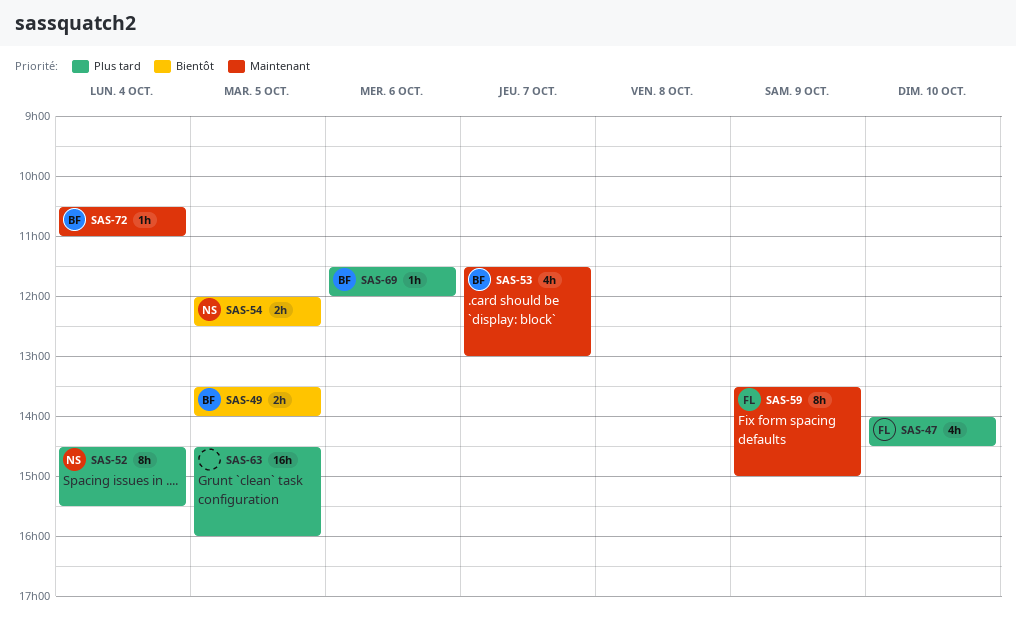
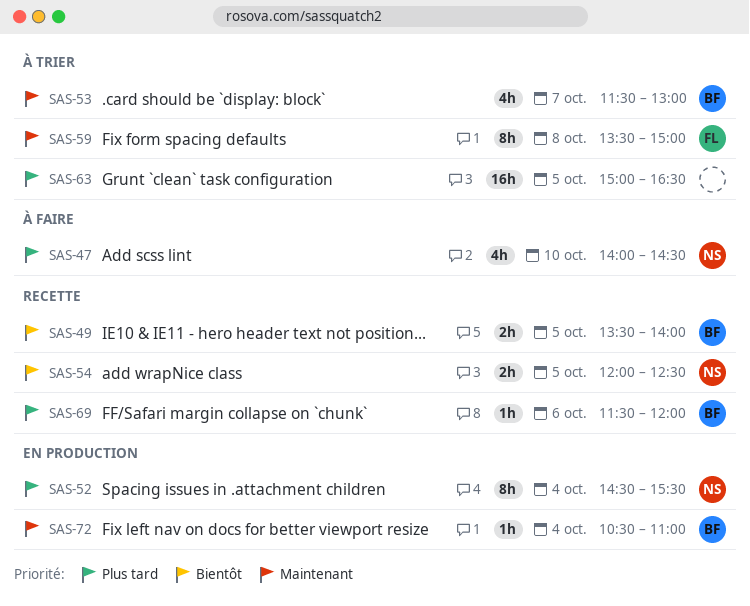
SAS-47, owner: FL -> NS
SAS-59, day: Oct 9 -> Oct 8
SAS-63, begins: 14:30 -> 15:00
SAS-63, ends: 16:00 -> 16:30

